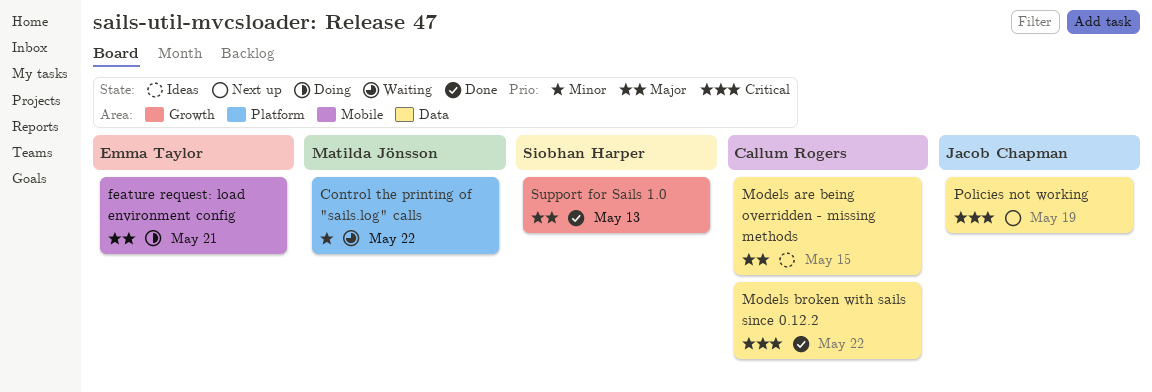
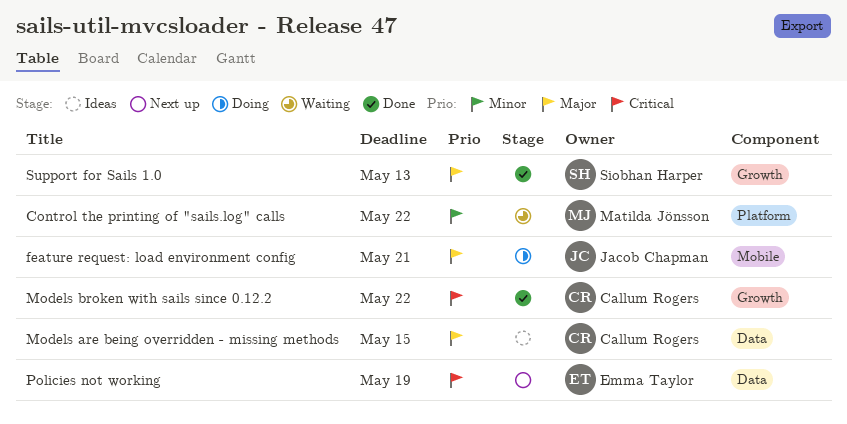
feature request: load environment config, owner: Emma Taylor -> Jacob Chapman
Models broken with sails since 0.12.2, label: Data -> Growth
Policies not working, owner: Jacob Chapman -> Emma Taylor

